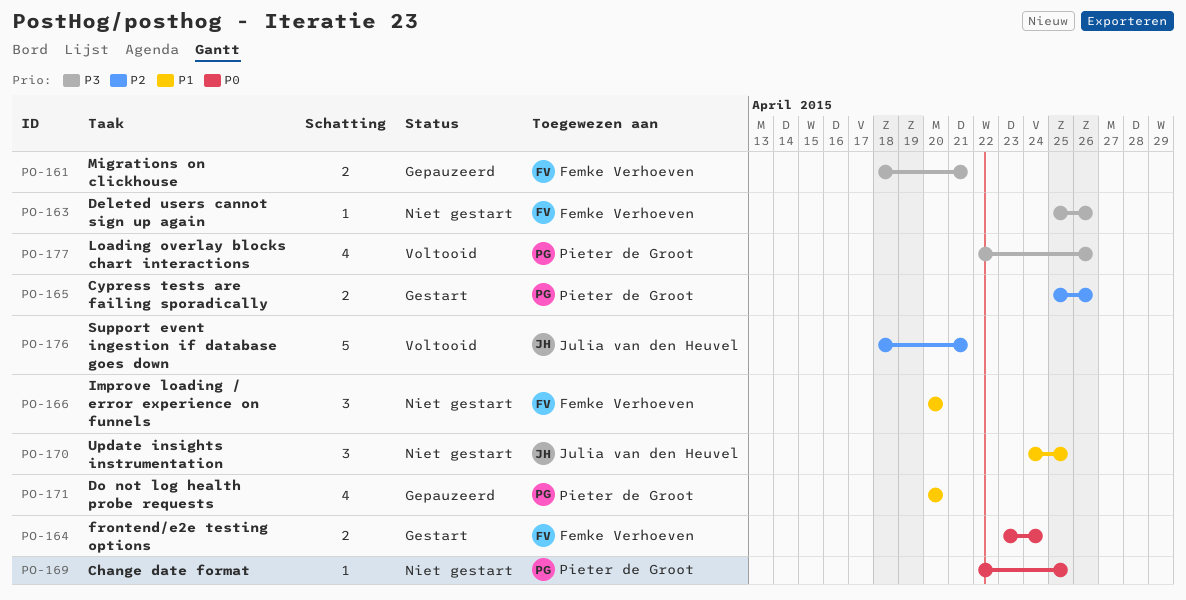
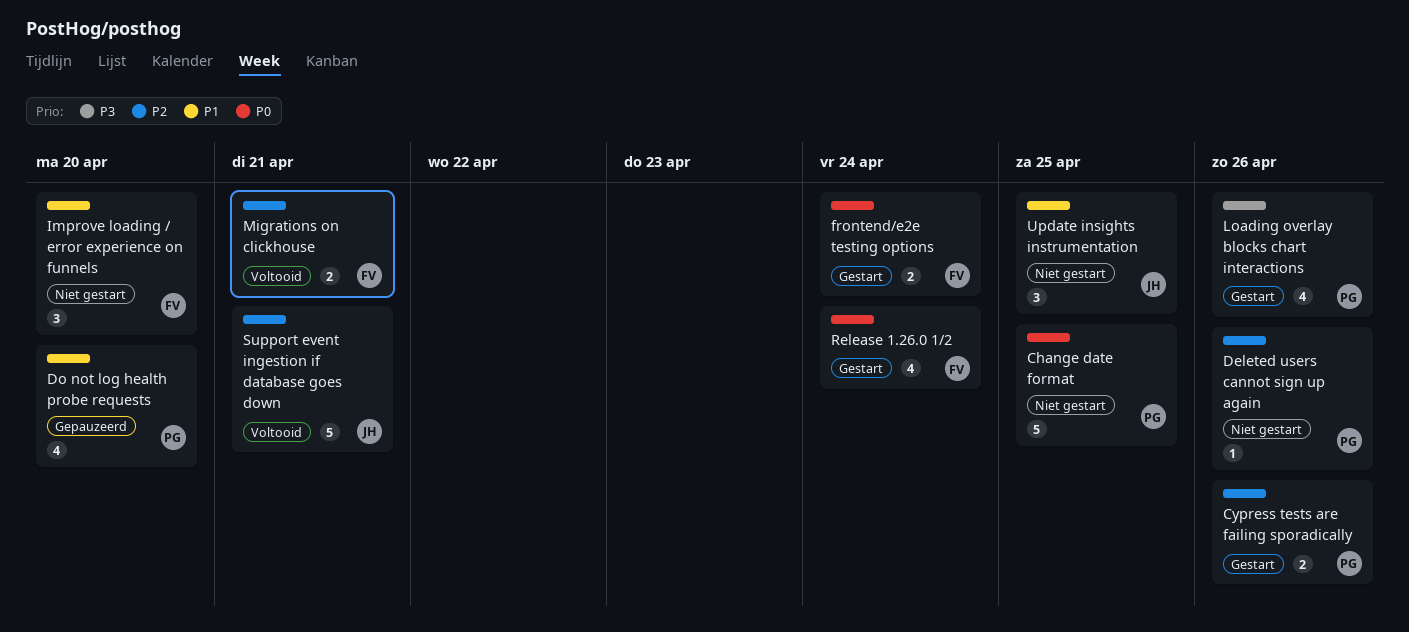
Change date format, estimate: 1 -> 5
Deleted users cannot sign up again, owner: Femke Verhoeven -> Pieter de Groot
Deleted users cannot sign up again, priority: P3 -> P2
Loading overlay blocks chart interactions, status: Voltooid -> Gestart
Migrations on clickhouse, status: Gepauzeerd -> Voltooid
Migrations on clickhouse, priority: P3 -> P2
Release 1.26.0 1/2: none -> present

